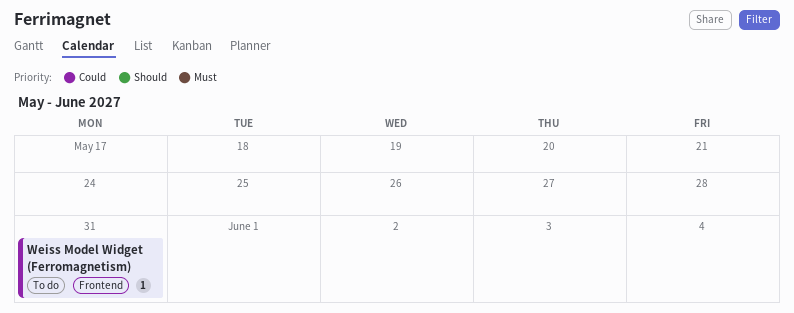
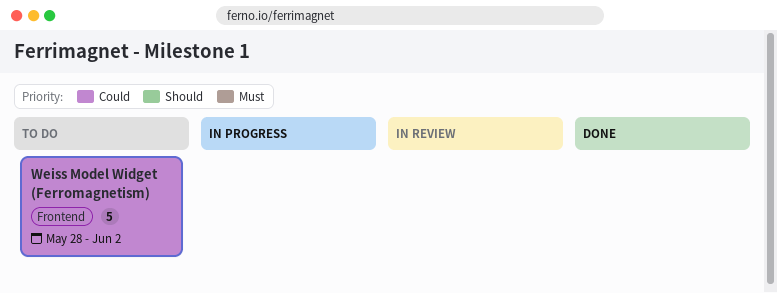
Weiss Model Widget (Ferromagnetism), estimate: 1 -> 5
Weiss Model Widget (Ferromagnetism), due: May 31 -> Jun 2

